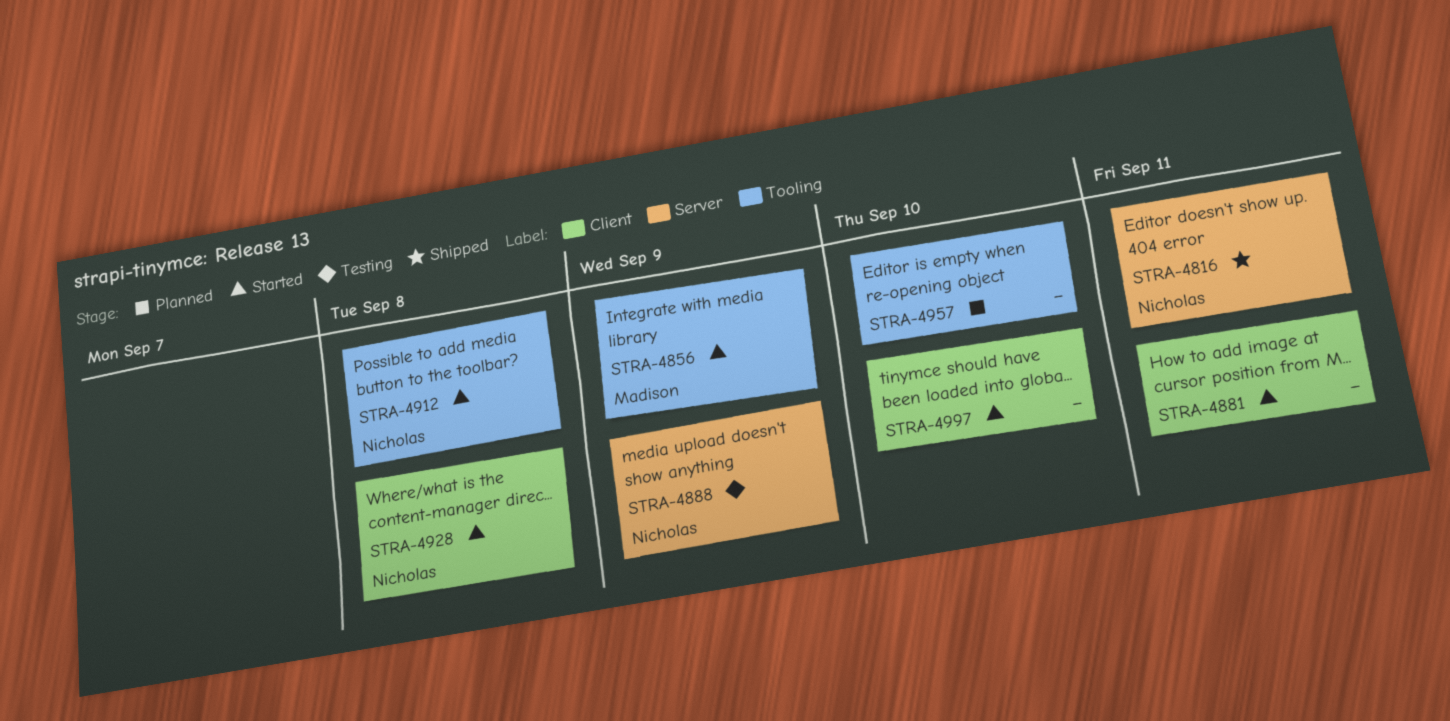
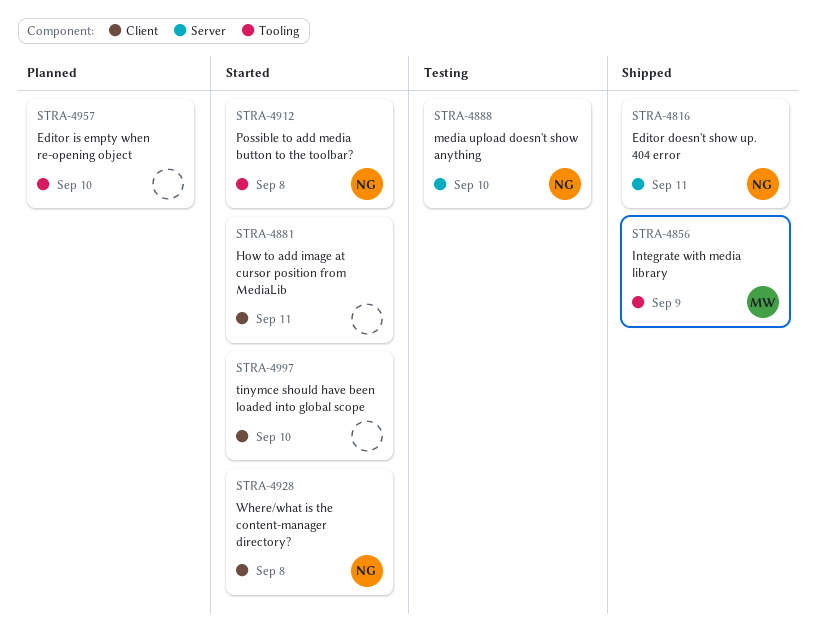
STRA-4856, status: Started -> Shipped
STRA-4888, due: Sep 9 -> Sep 10

